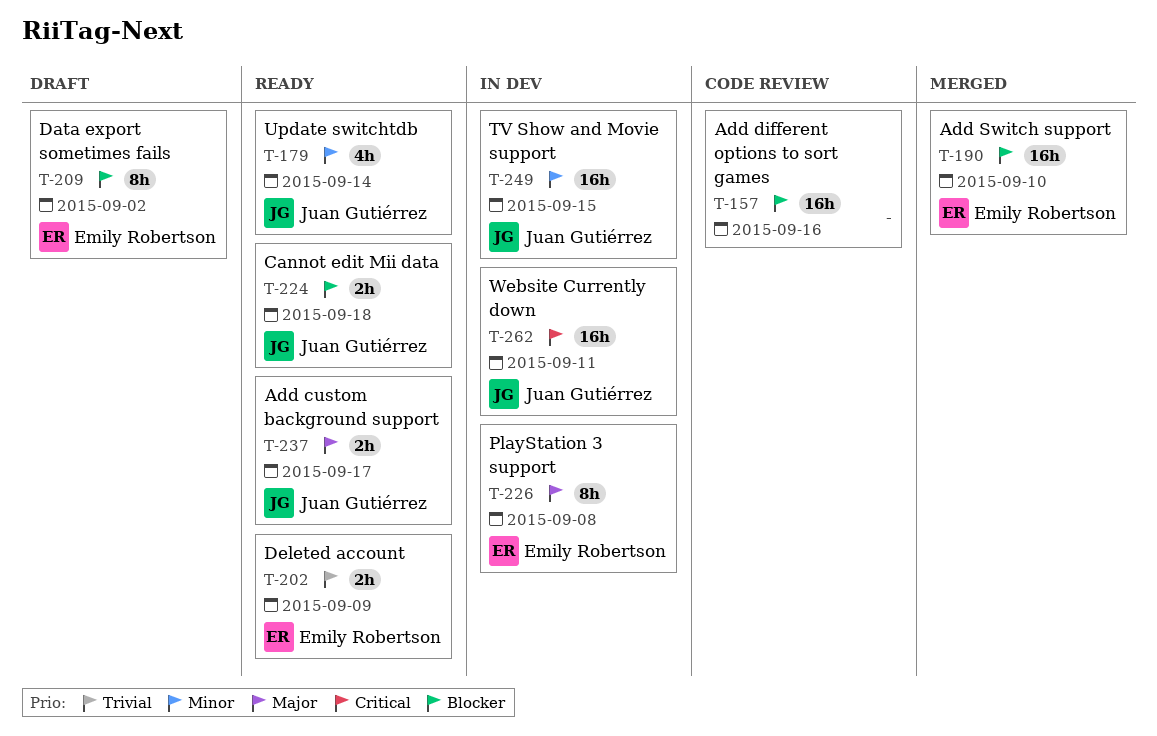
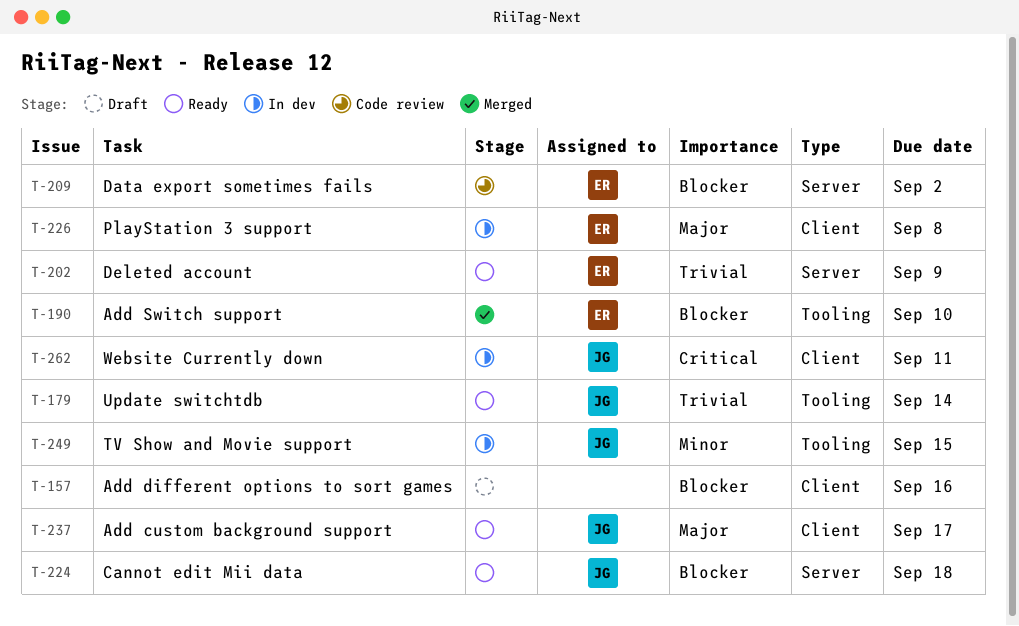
T-157, status: Code review -> Draft
T-179, priority: Minor -> Trivial
T-209, status: Draft -> Code review

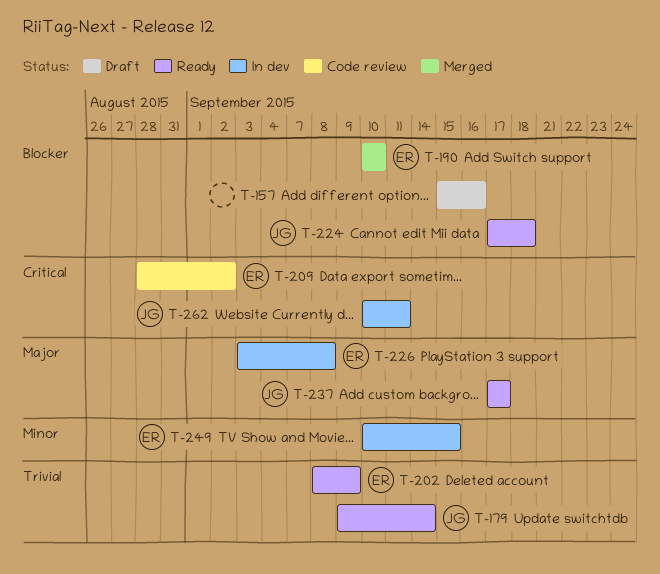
T-209, priority: Blocker -> Critical
T-249, owner: JG -> ER

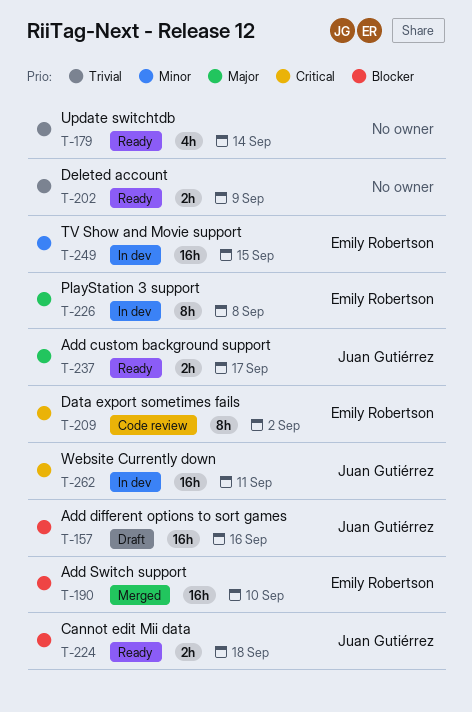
T-157, owner: none -> Juan Gutiérrez
T-179, owner: Juan Gutiérrez -> none
T-202, owner: Emily Robertson -> none

